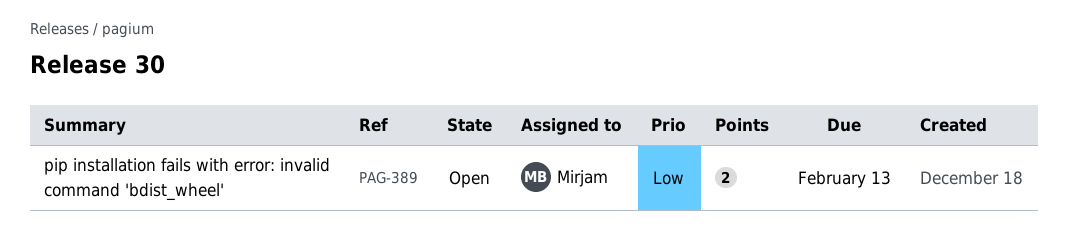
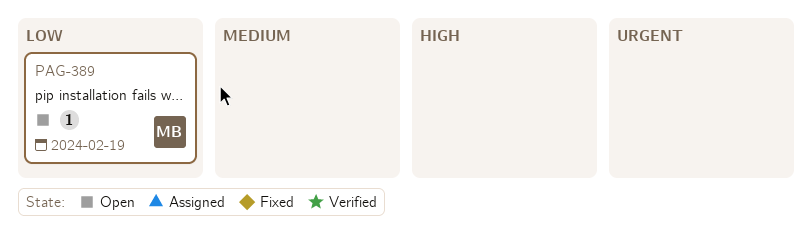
PAG-389, estimate: 2 -> 1
PAG-389, due: Feb 13 -> Feb 19

